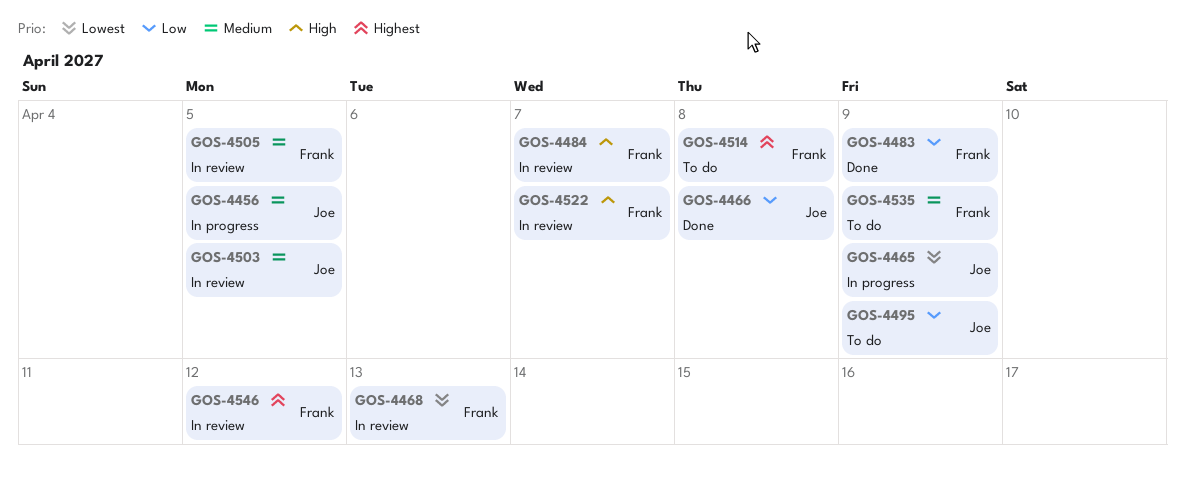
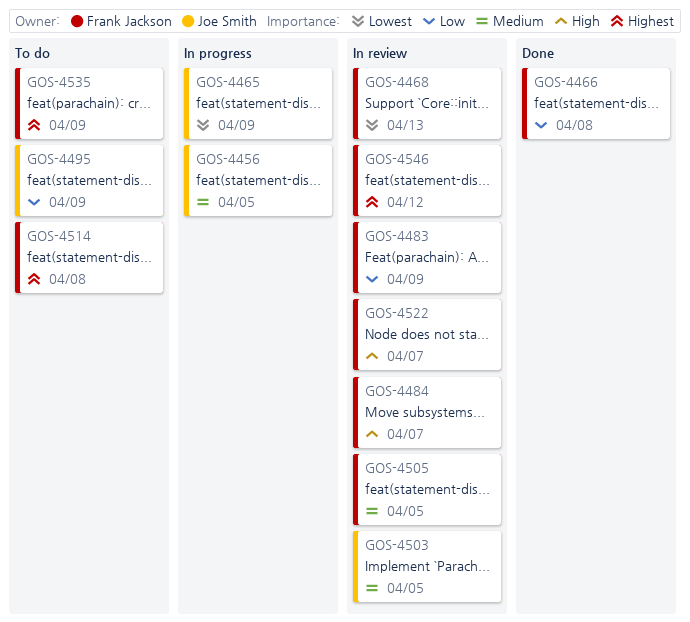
GOS-4466, owner: Joe Smith -> Frank Jackson
GOS-4483, status: Done -> In review
GOS-4535, priority: Medium -> Highest

